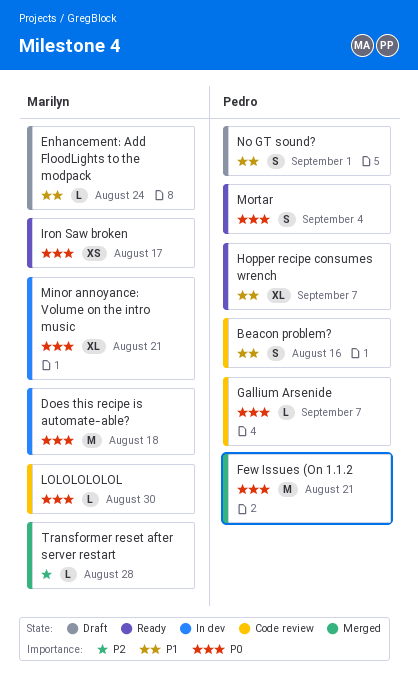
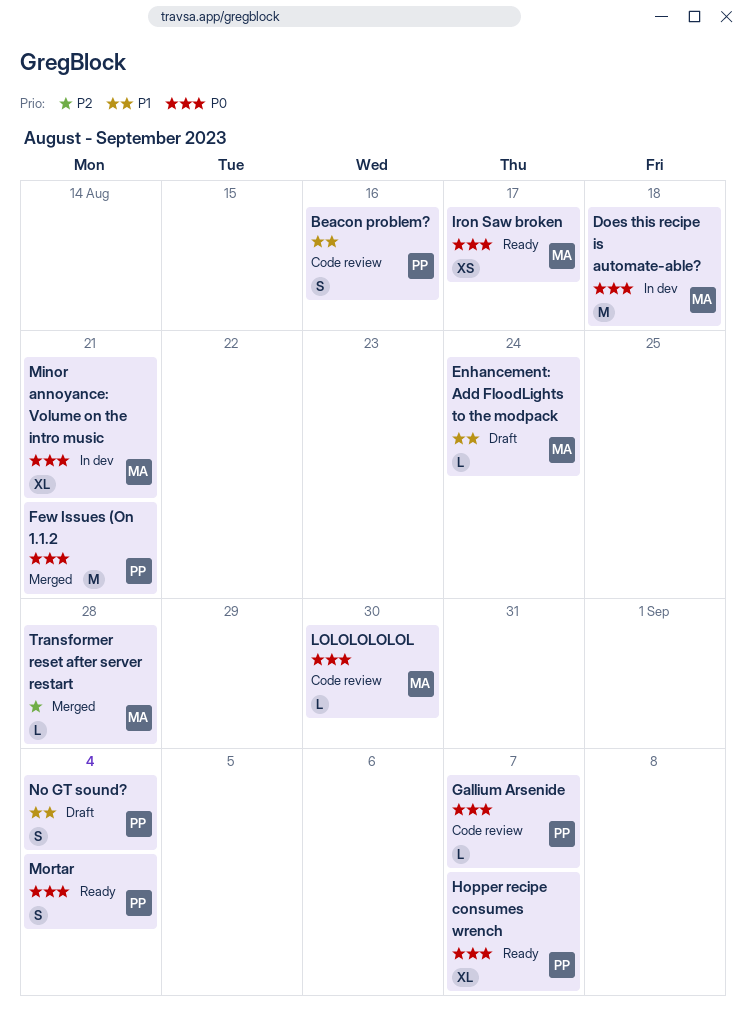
Hopper recipe consumes wrench, priority: P1 -> P0
No GT sound?, due: Sep 1 -> Sep 4

